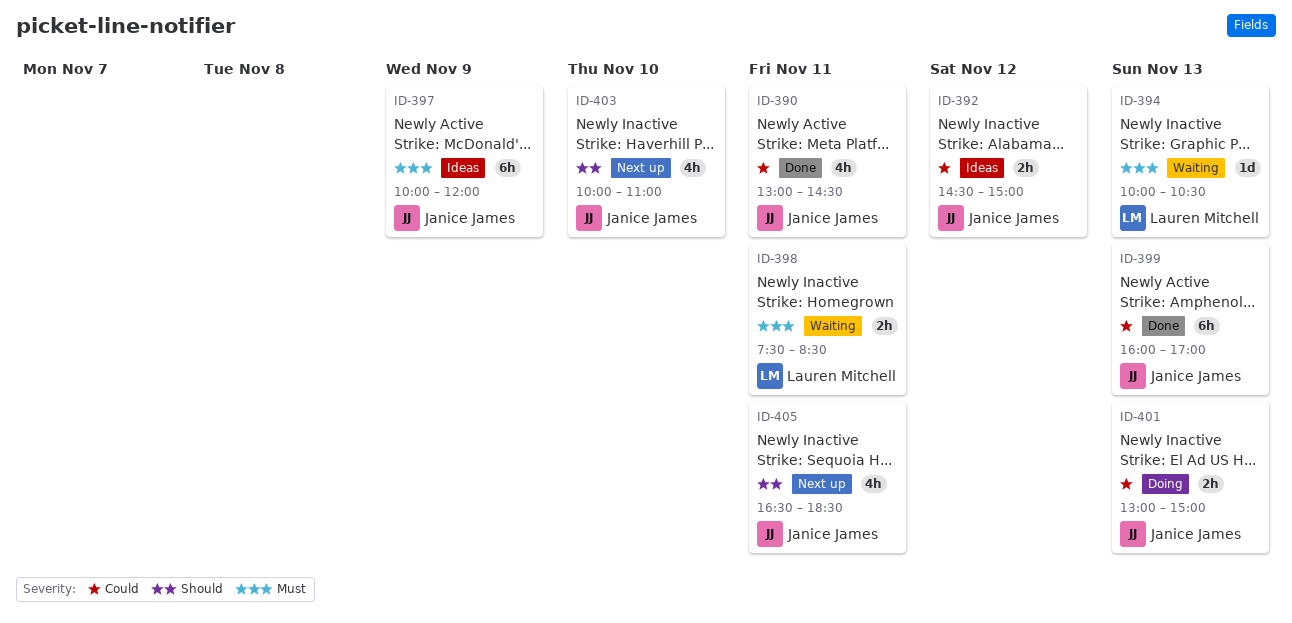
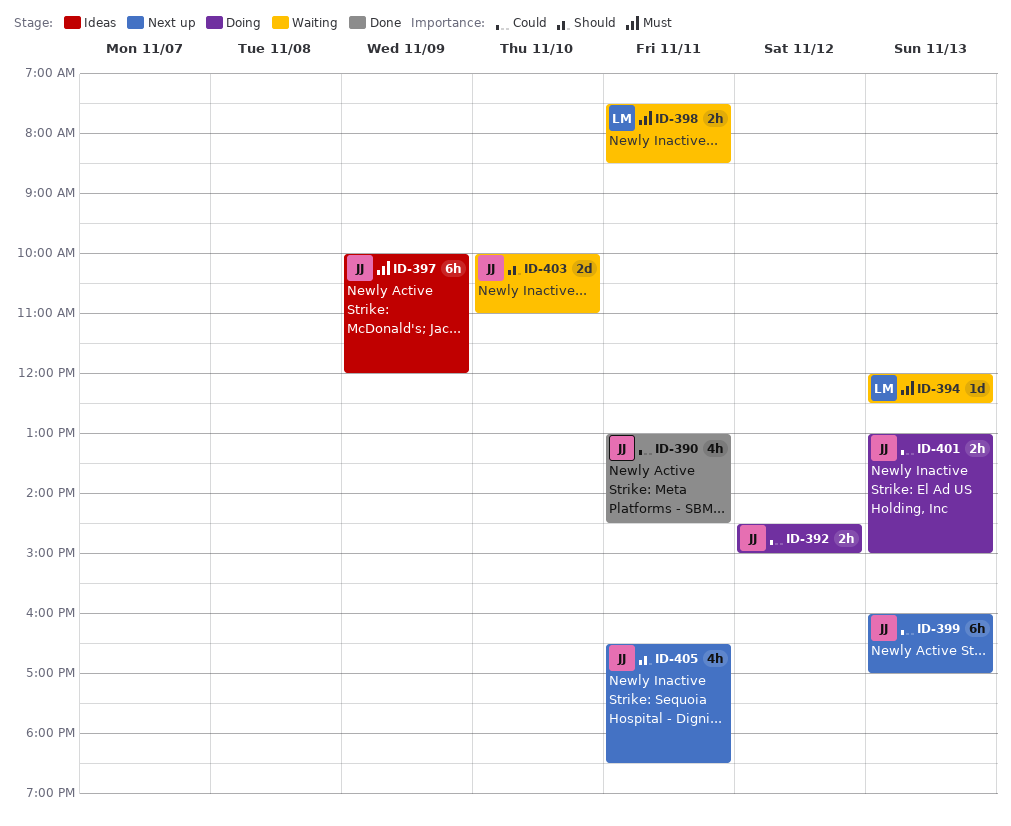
ID-392, status: Ideas -> Doing
ID-394, begins: 10:00 -> 12:00
ID-394, ends: 10:30 -> 12:30
ID-399, status: Done -> Next up
ID-403, status: Next up -> Waiting
ID-403, estimate: 4h -> 2d

